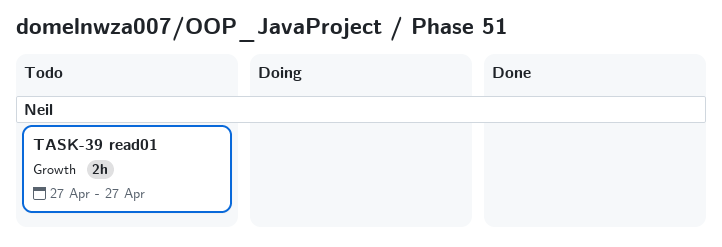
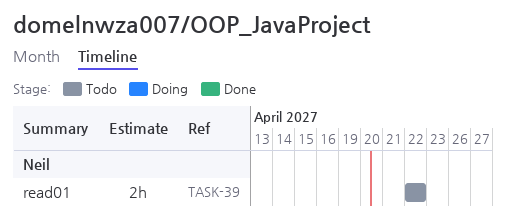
TASK-39, start: Apr 27 -> Apr 22
TASK-39, due: Apr 27 -> Apr 22

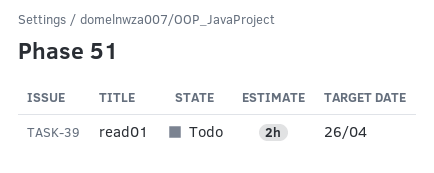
TASK-39, due: Apr 22 -> Apr 26

